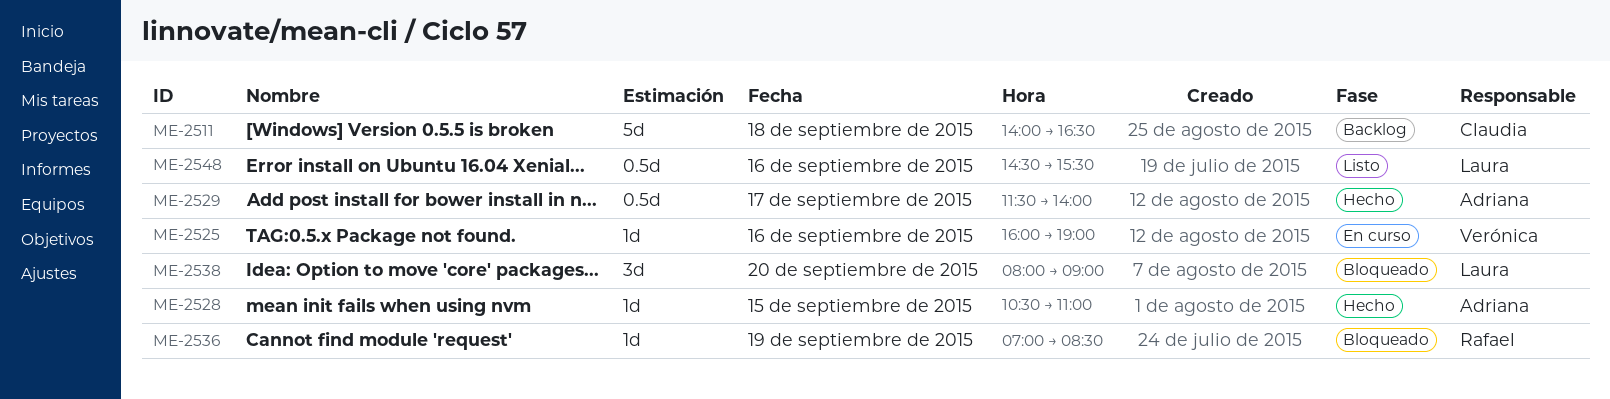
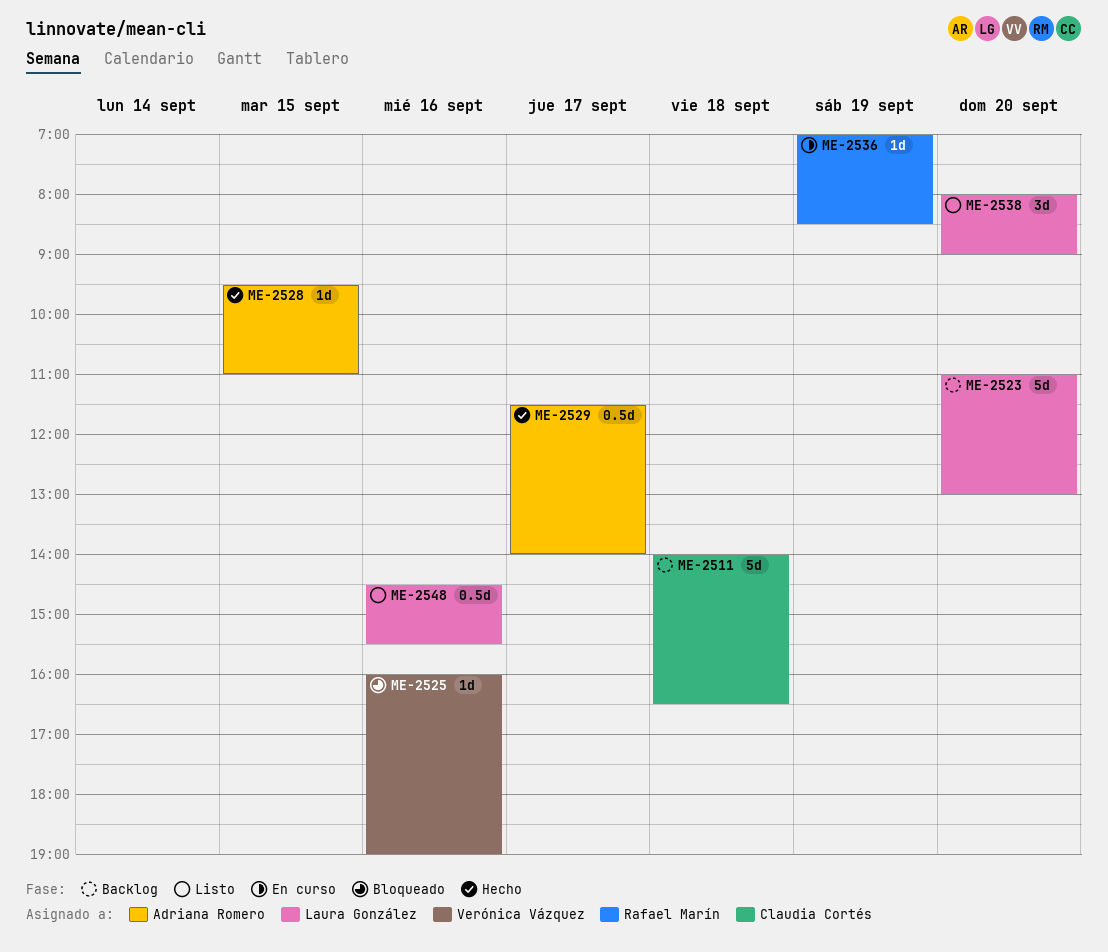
ME-2523: none -> present
ME-2525, status: En curso -> Bloqueado
ME-2528, begins: 10:30 -> 09:30
ME-2536, status: Bloqueado -> En curso
ME-2538, status: Bloqueado -> Listo

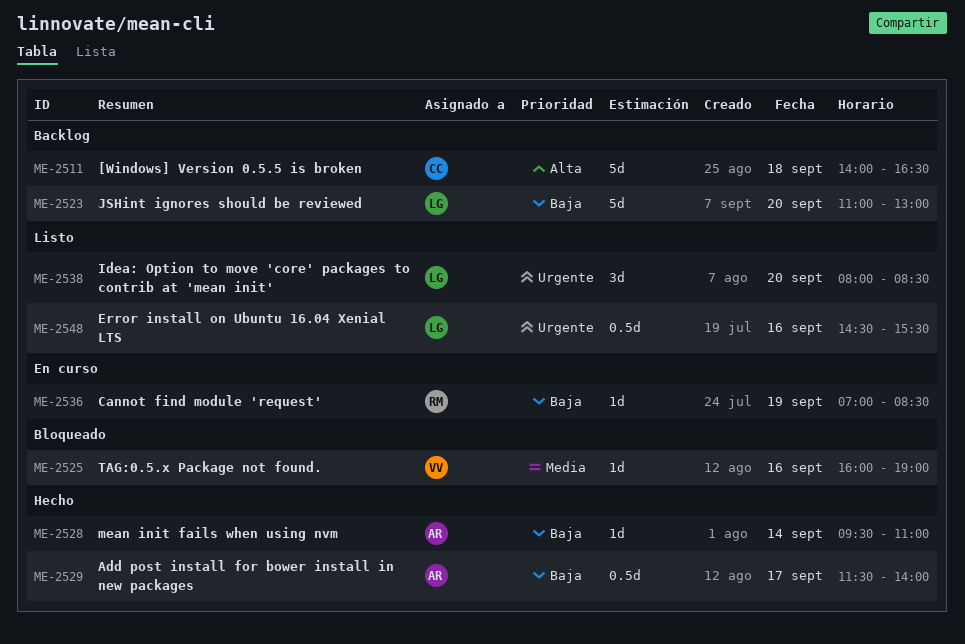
ME-2528, day: Sep 15 -> Sep 14
ME-2538, ends: 09:00 -> 08:30

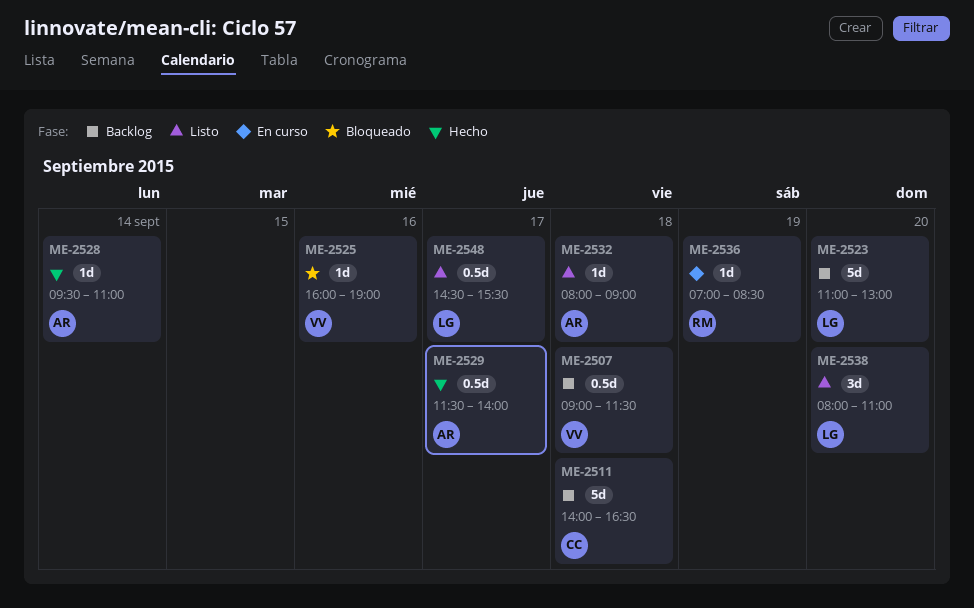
ME-2507: none -> present
ME-2532: none -> present
ME-2538, ends: 08:30 -> 11:00
ME-2548, day: Sep 16 -> Sep 17

